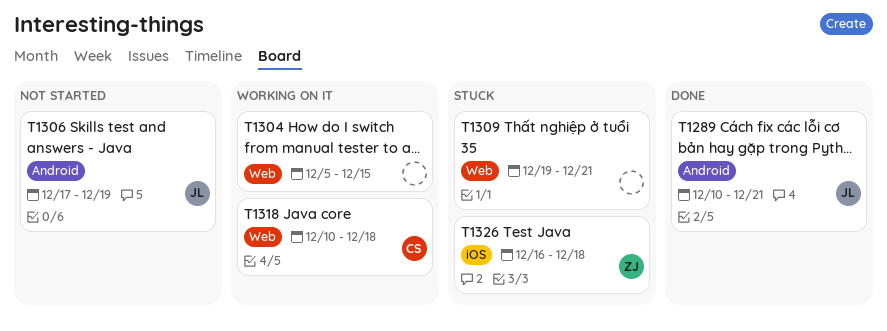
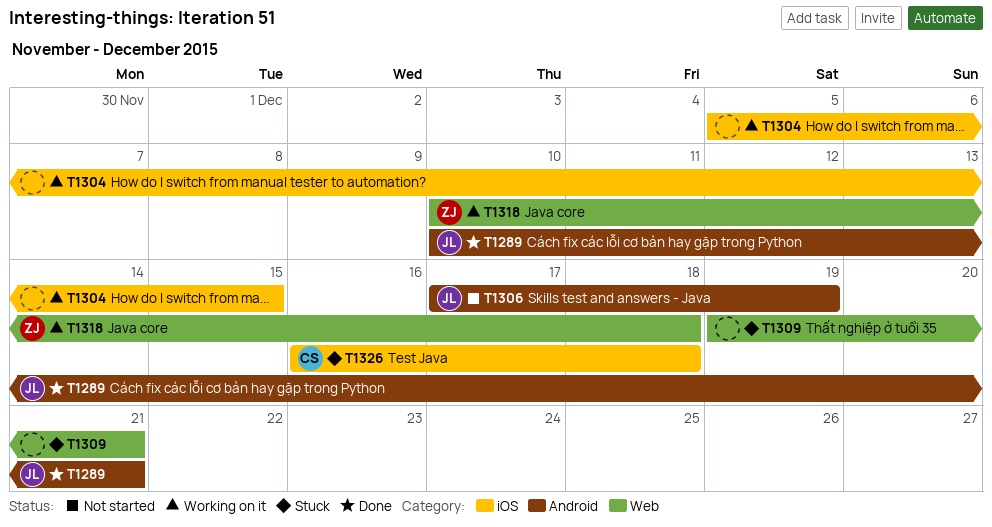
T1304, label: Web -> iOS
T1318, owner: CS -> ZJ
T1326, owner: ZJ -> CS

